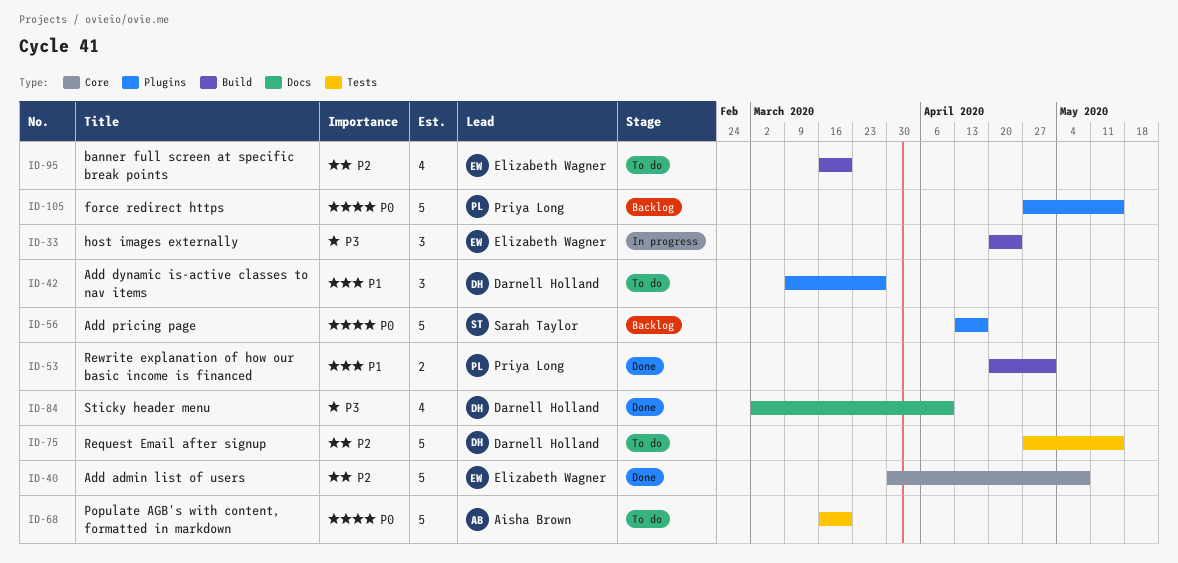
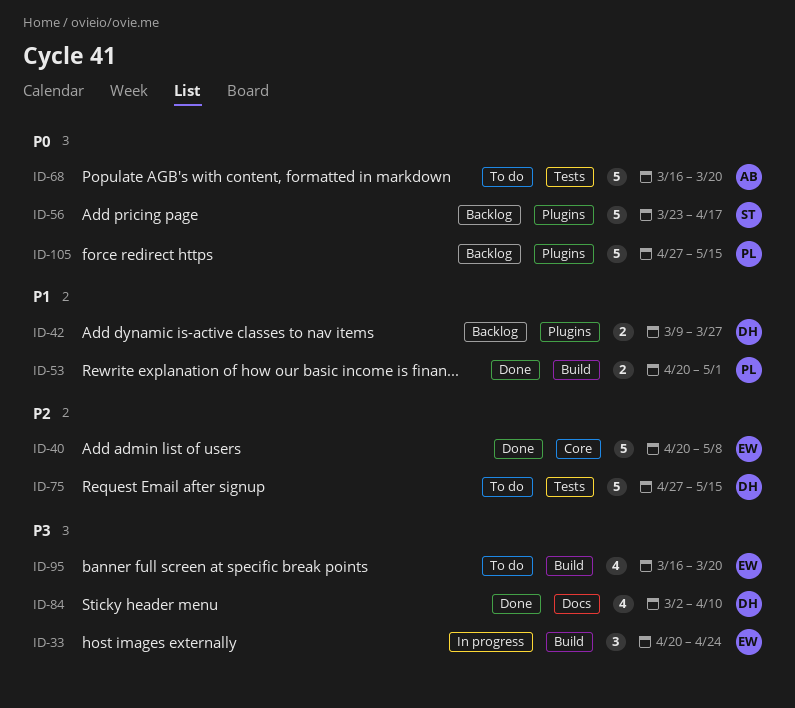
ID-40, start: Mar 30 -> Apr 20
ID-42, status: To do -> Backlog
ID-42, estimate: 3 -> 2
ID-56, start: Apr 13 -> Mar 23
ID-95, priority: P2 -> P3

